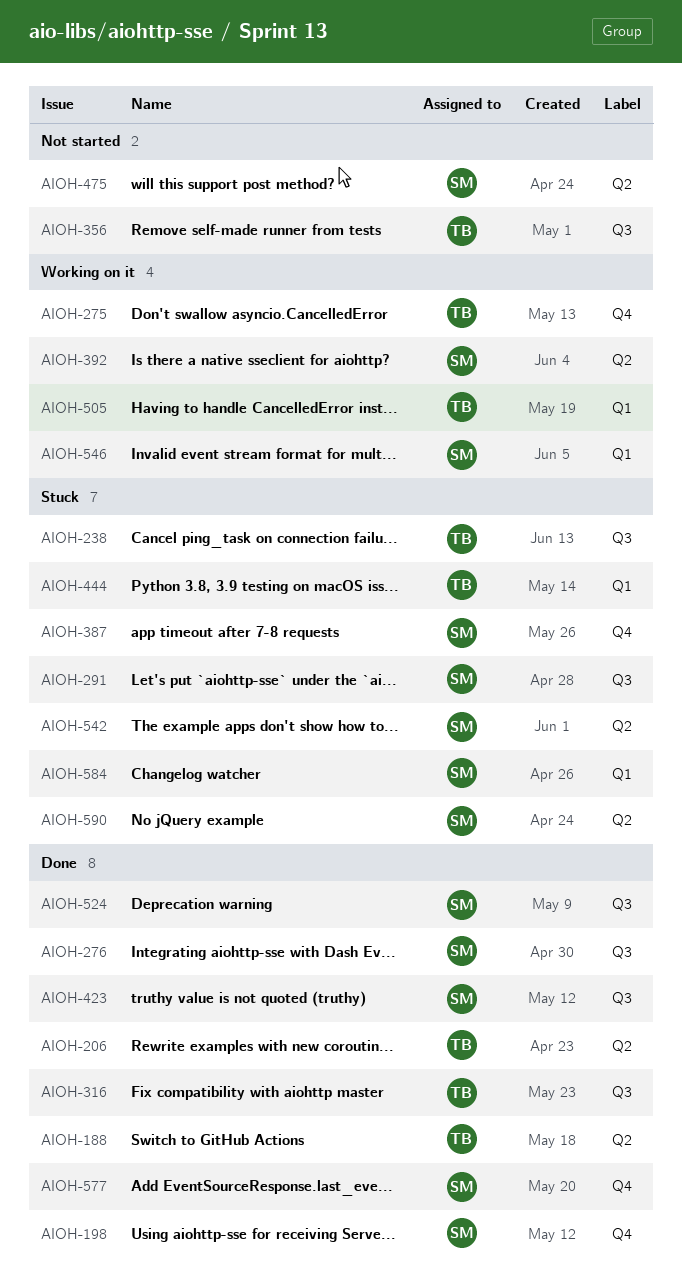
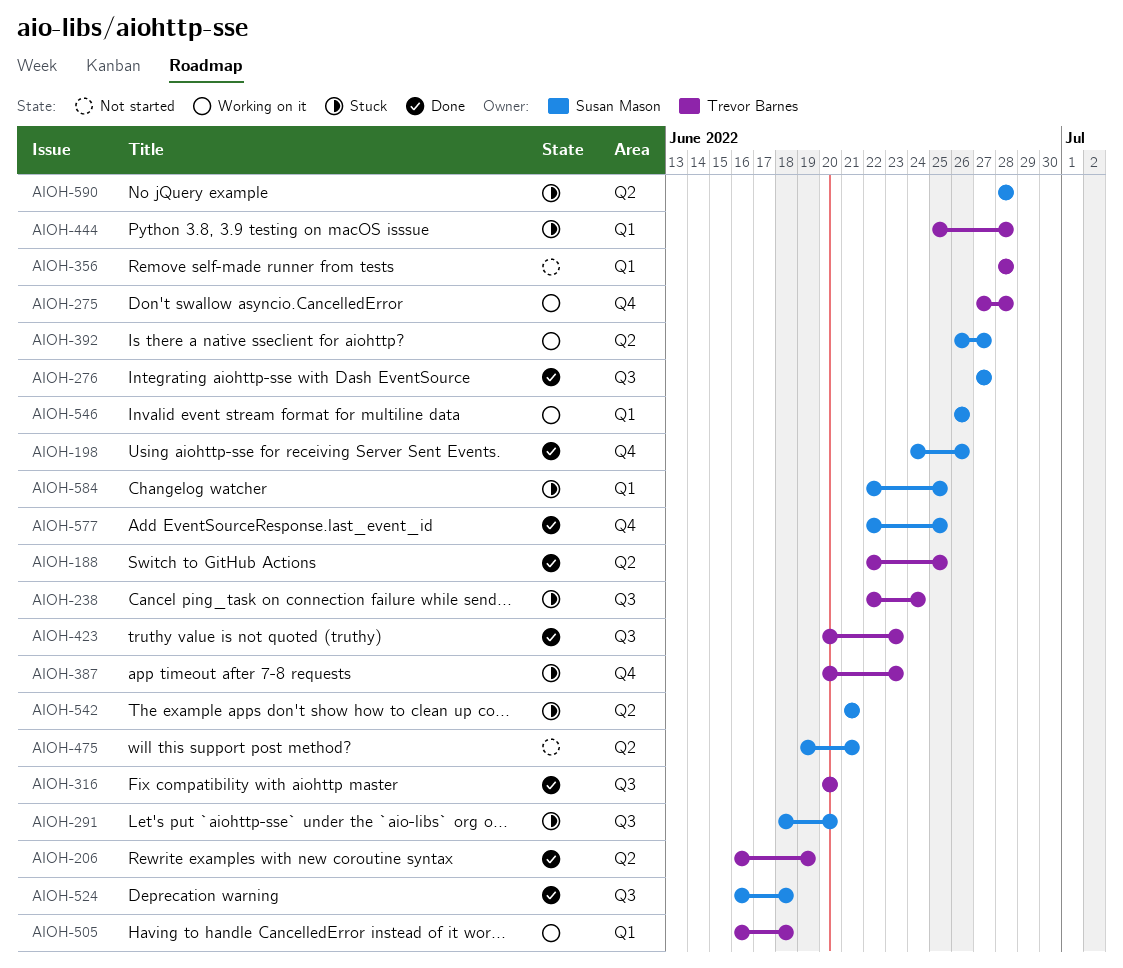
AIOH-356, label: Q3 -> Q1
AIOH-387, owner: Susan Mason -> Trevor Barnes
AIOH-423, owner: Susan Mason -> Trevor Barnes

